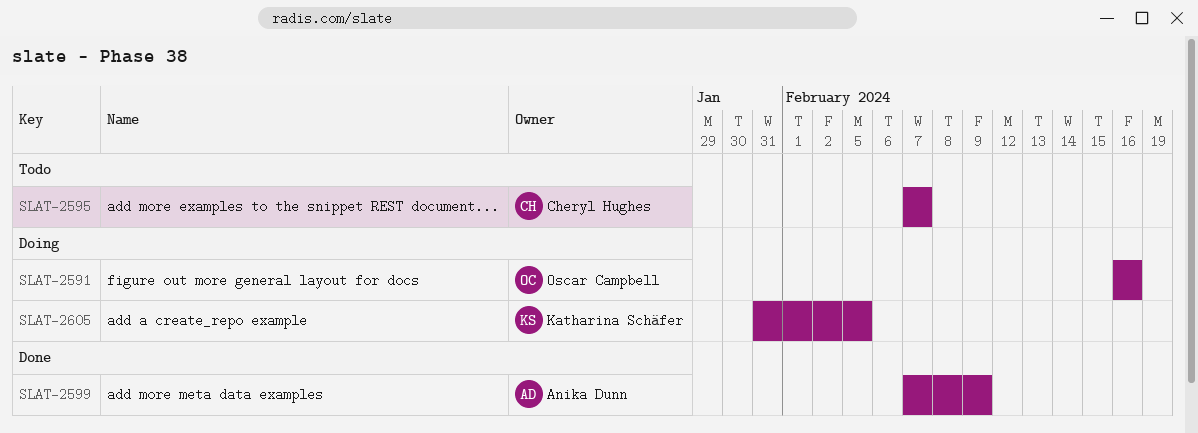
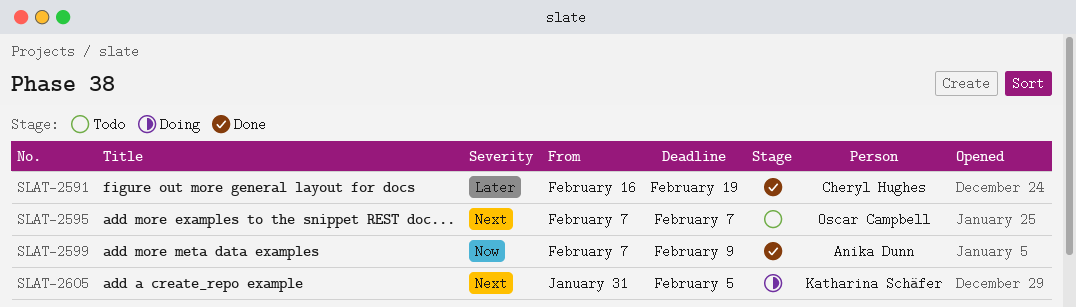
SLAT-2591, status: Doing -> Done
SLAT-2591, owner: Oscar Campbell -> Cheryl Hughes
SLAT-2591, due: Feb 16 -> Feb 19
SLAT-2595, owner: Cheryl Hughes -> Oscar Campbell

